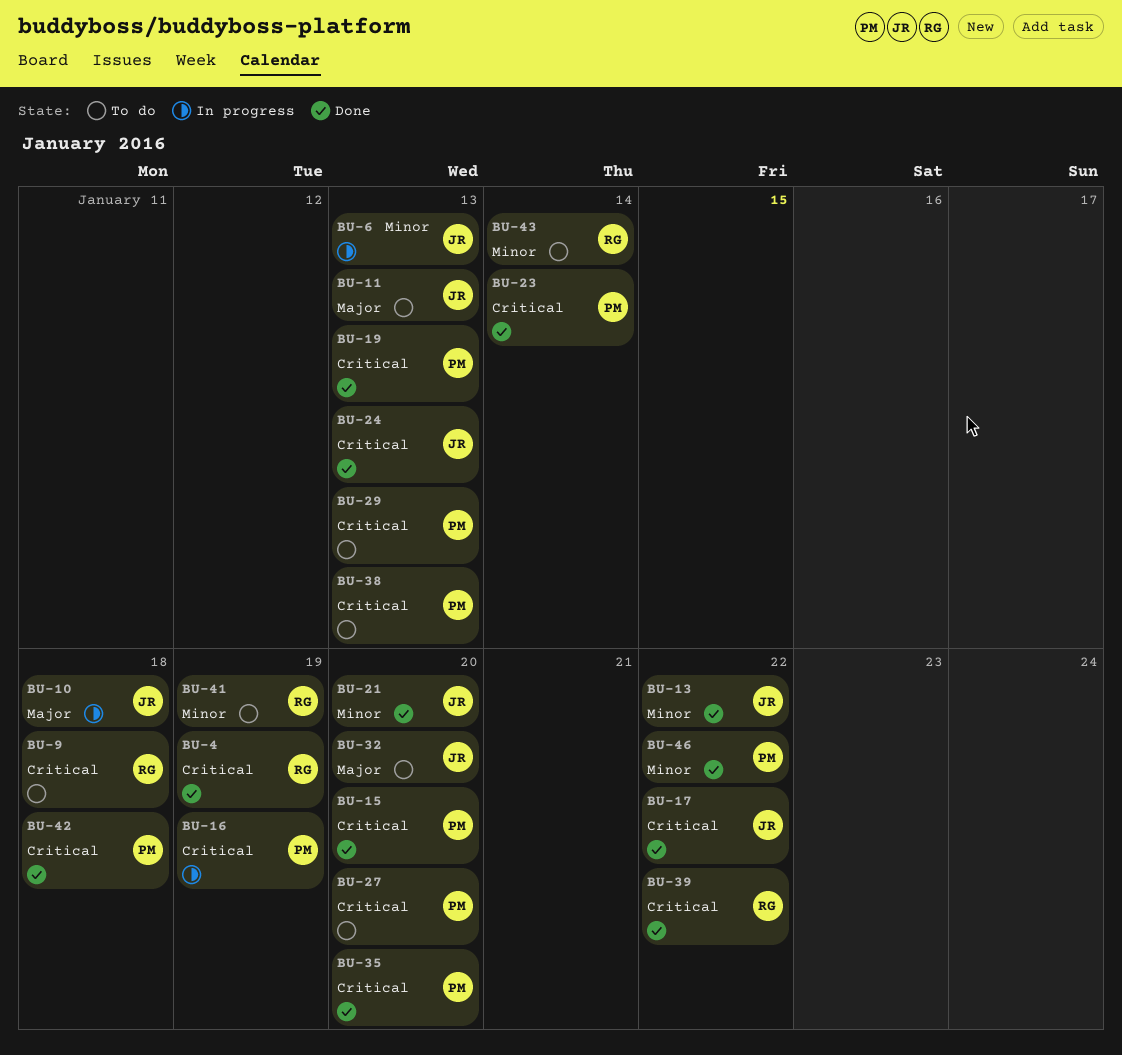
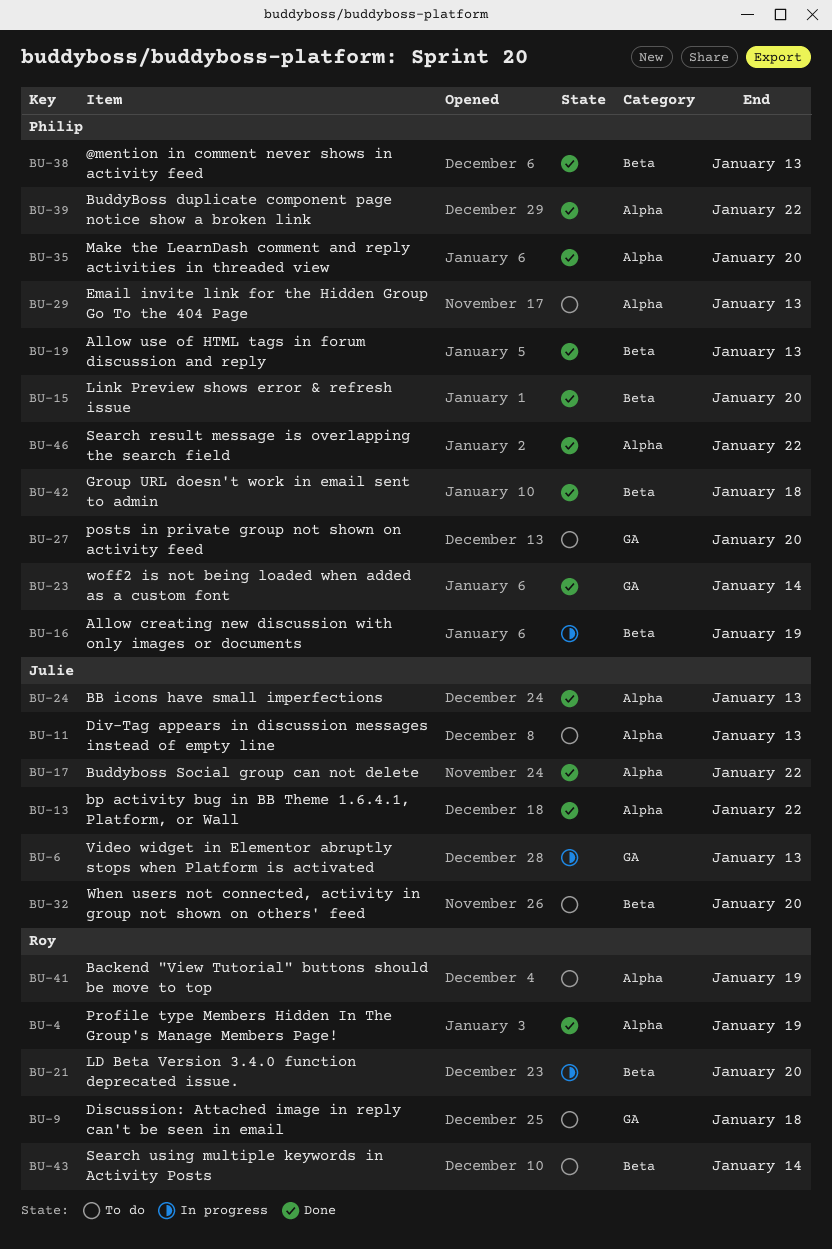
BU-10: present -> none
BU-21, status: Done -> In progress
BU-21, owner: Julie -> Roy
BU-38, status: To do -> Done
BU-39, owner: Roy -> Philip

